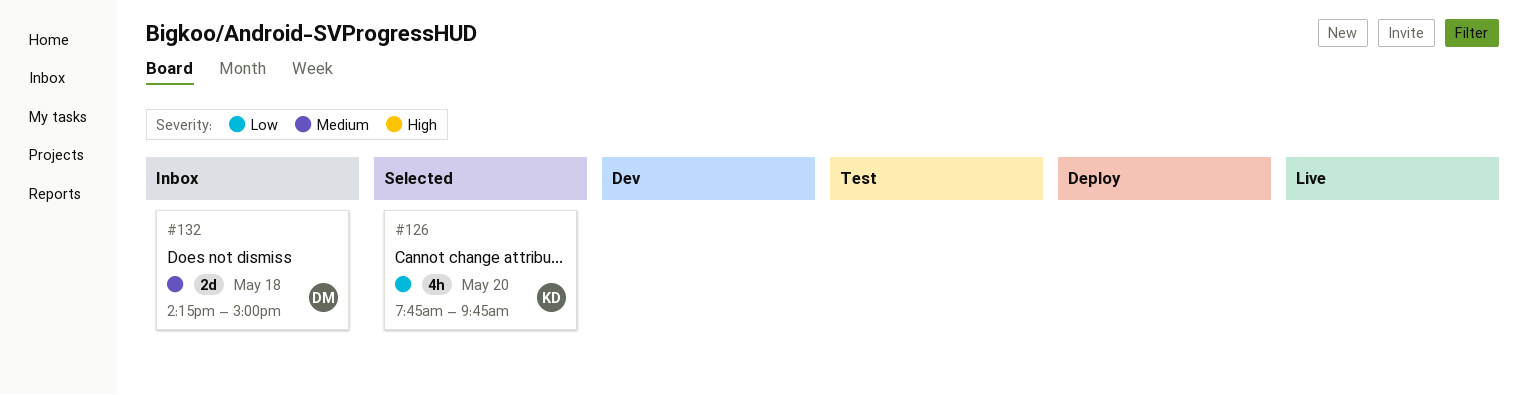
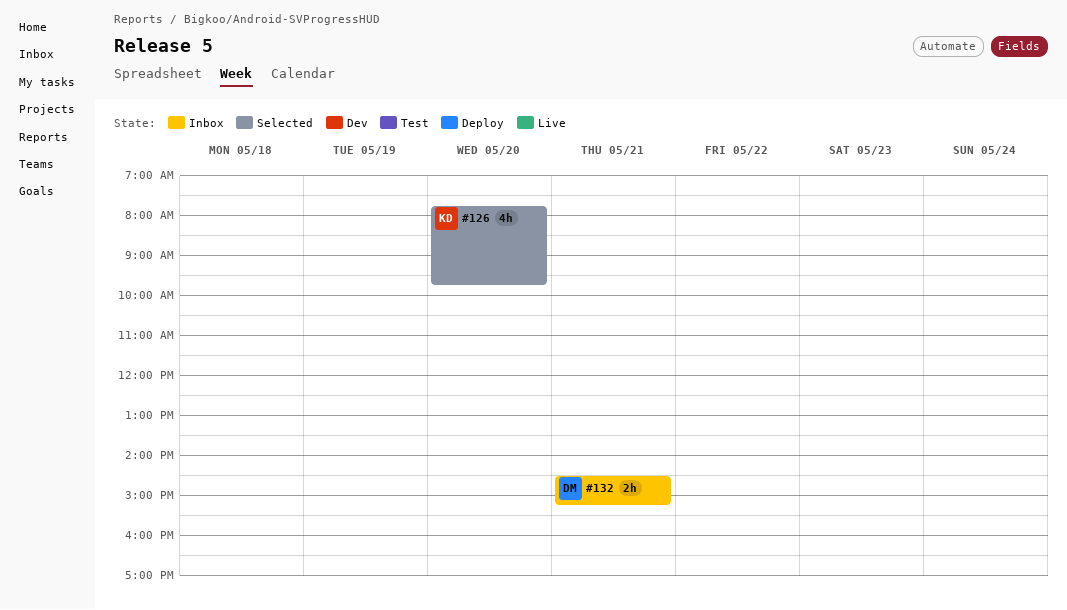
#132, estimate: 2d -> 2h
#132, day: May 18 -> May 21
#132, begins: 14:15 -> 14:30
#132, ends: 15:00 -> 15:15

